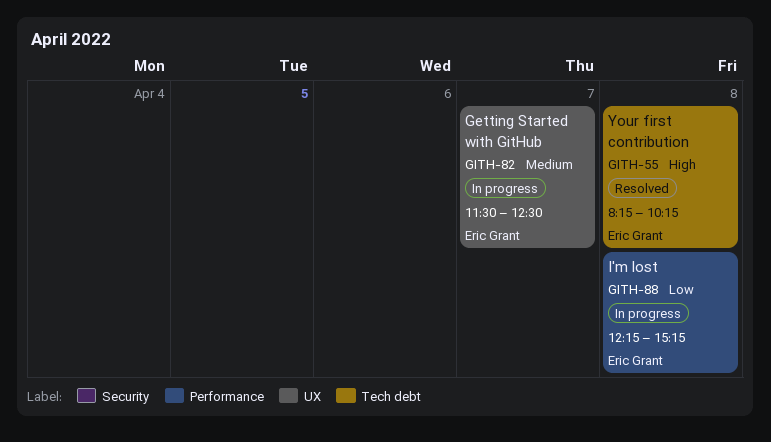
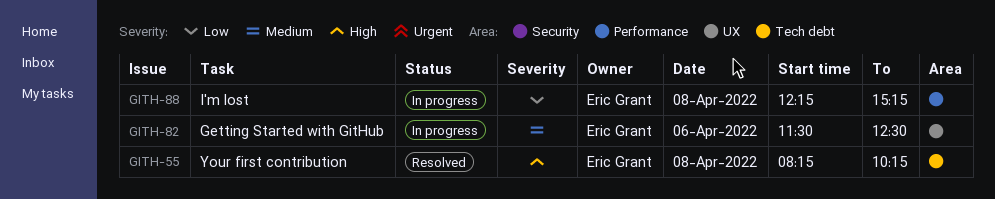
GITH-82, day: Apr 7 -> Apr 6

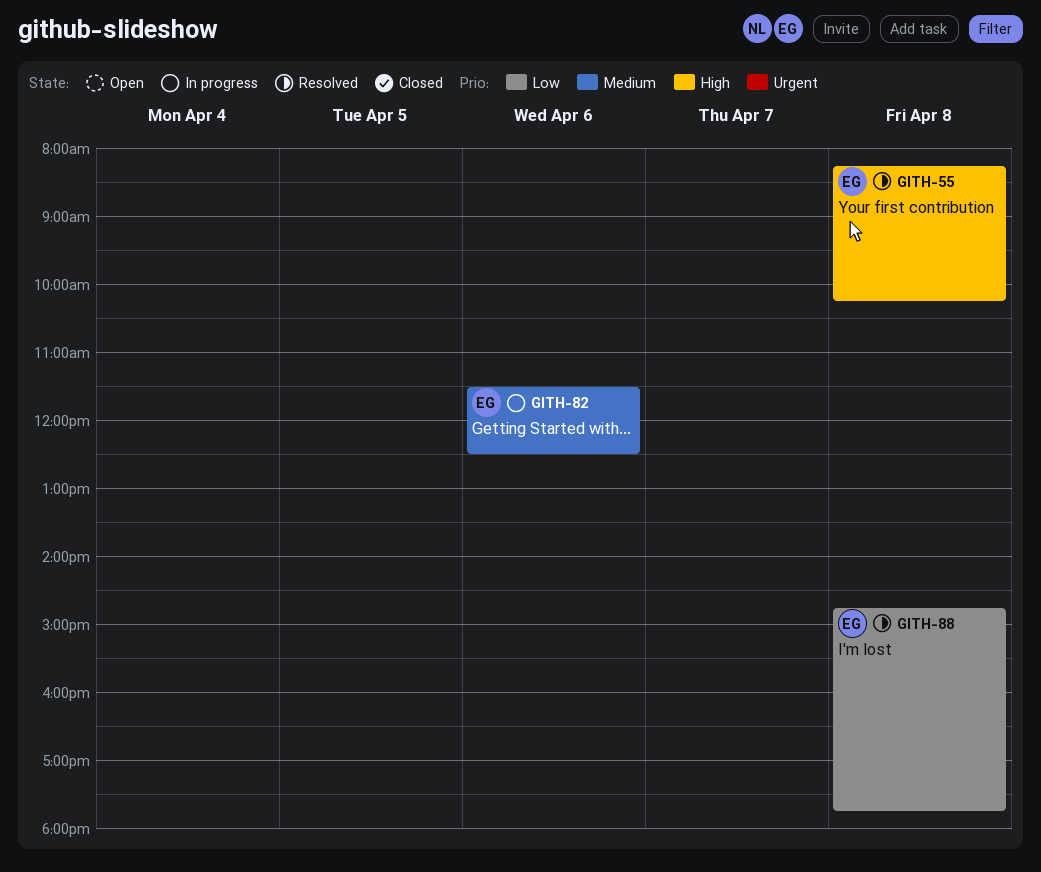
GITH-88, status: In progress -> Resolved
GITH-88, begins: 12:15 -> 14:45
GITH-88, ends: 15:15 -> 17:45

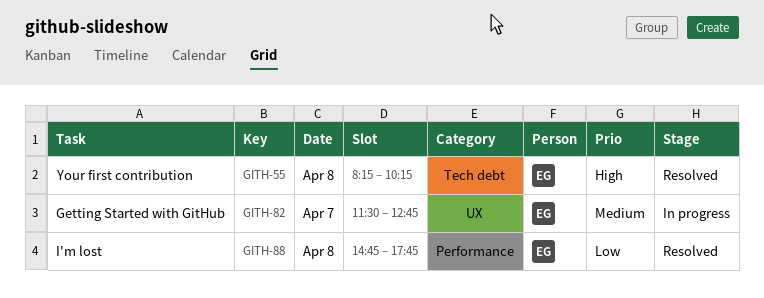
GITH-82, day: Apr 6 -> Apr 7
GITH-82, ends: 12:30 -> 12:45

